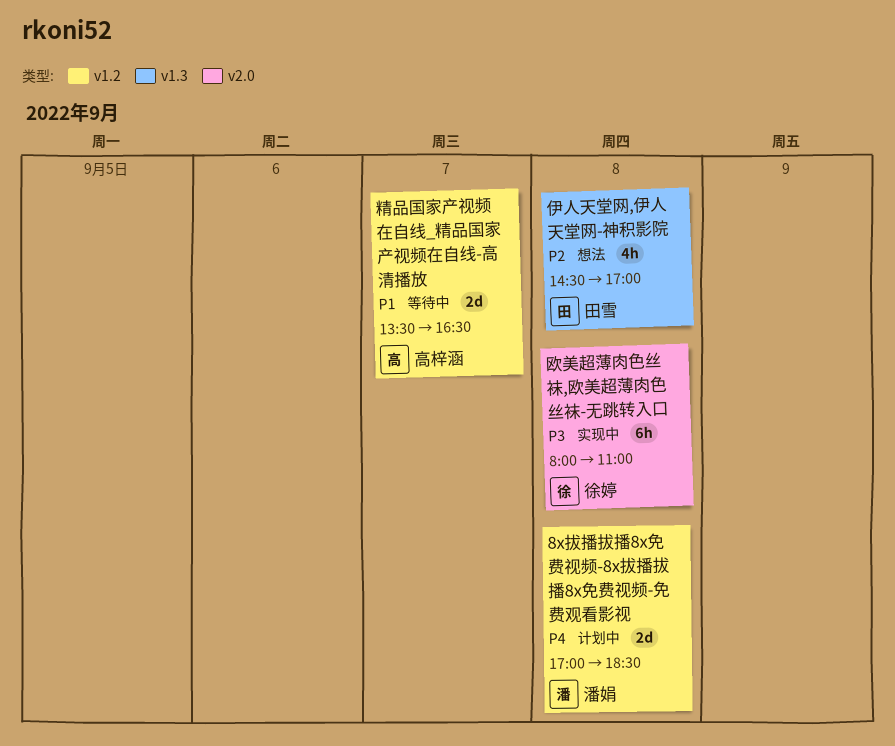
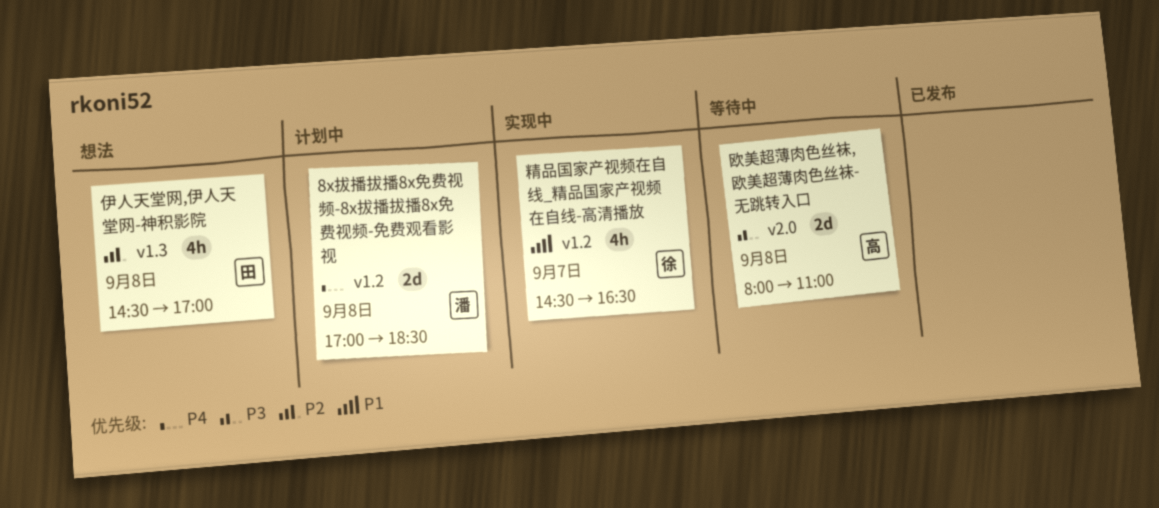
欧美超薄肉色丝袜,欧美超薄肉色丝袜-无跳转入口, status: 实现中 -> 等待中
欧美超薄肉色丝袜,欧美超薄肉色丝袜-无跳转入口, owner: 徐婷 -> 高梓涵
欧美超薄肉色丝袜,欧美超薄肉色丝袜-无跳转入口, estimate: 6h -> 2d
精品国家产视频在自线_精品国家产视频在自线-高清播放, status: 等待中 -> 实现中
精品国家产视频在自线_精品国家产视频在自线-高清播放, owner: 高梓涵 -> 徐婷
精品国家产视频在自线_精品国家产视频在自线-高清播放, estimate: 2d -> 4h
精品国家产视频在自线_精品国家产视频在自线-高清播放, begins: 13:30 -> 14:30

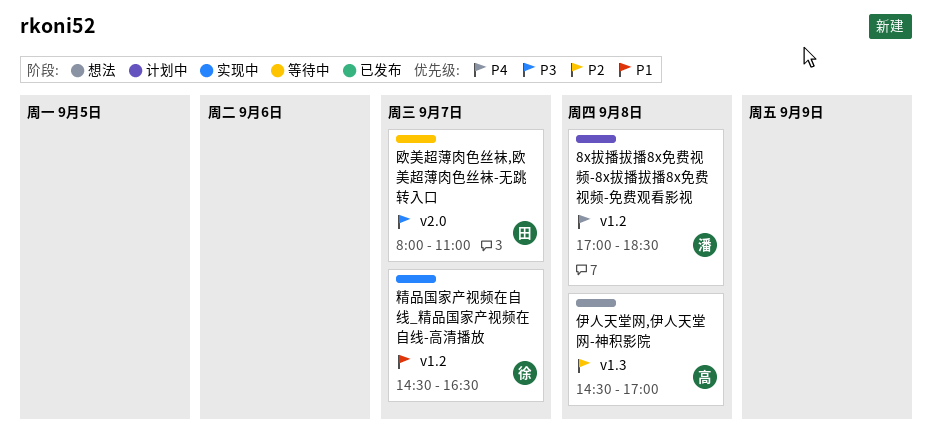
伊人天堂网,伊人天堂网-神积影院, owner: 田 -> 高
欧美超薄肉色丝袜,欧美超薄肉色丝袜-无跳转入口, owner: 高 -> 田
欧美超薄肉色丝袜,欧美超薄肉色丝袜-无跳转入口, day: Sep 8 -> Sep 7

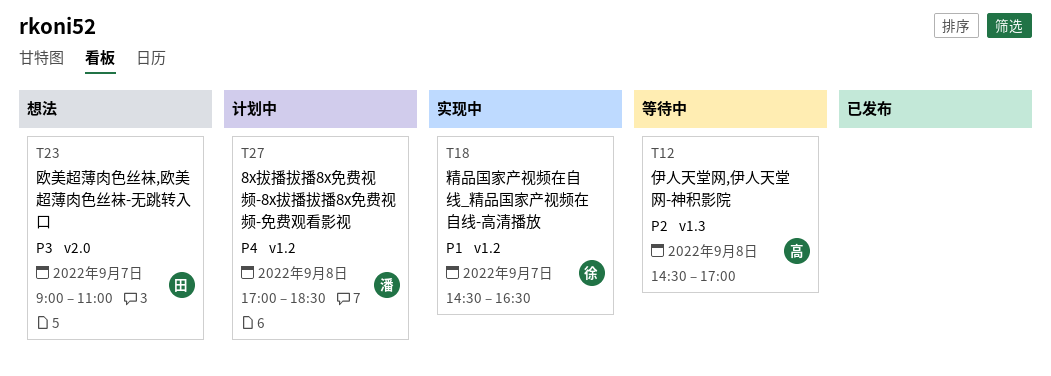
伊人天堂网,伊人天堂网-神积影院, status: 想法 -> 等待中
欧美超薄肉色丝袜,欧美超薄肉色丝袜-无跳转入口, status: 等待中 -> 想法
欧美超薄肉色丝袜,欧美超薄肉色丝袜-无跳转入口, begins: 08:00 -> 09:00

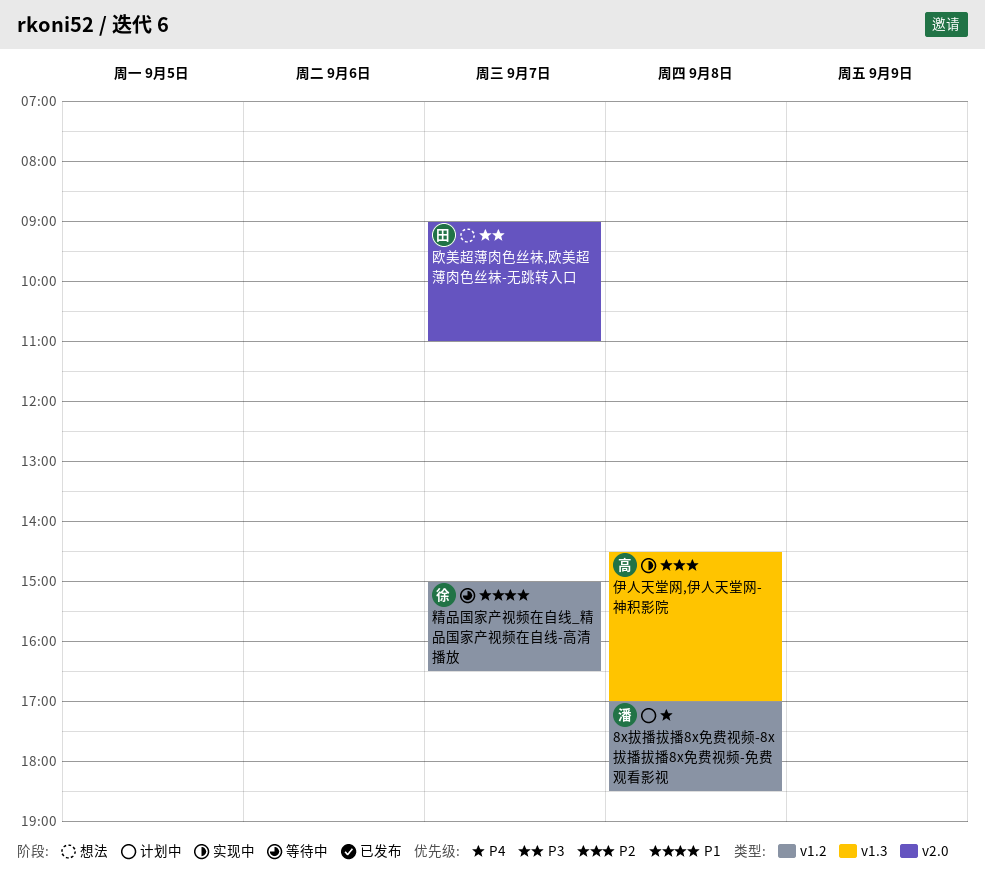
伊人天堂网,伊人天堂网-神积影院, status: 等待中 -> 实现中
精品国家产视频在自线_精品国家产视频在自线-高清播放, status: 实现中 -> 等待中
精品国家产视频在自线_精品国家产视频在自线-高清播放, begins: 14:30 -> 15:00

